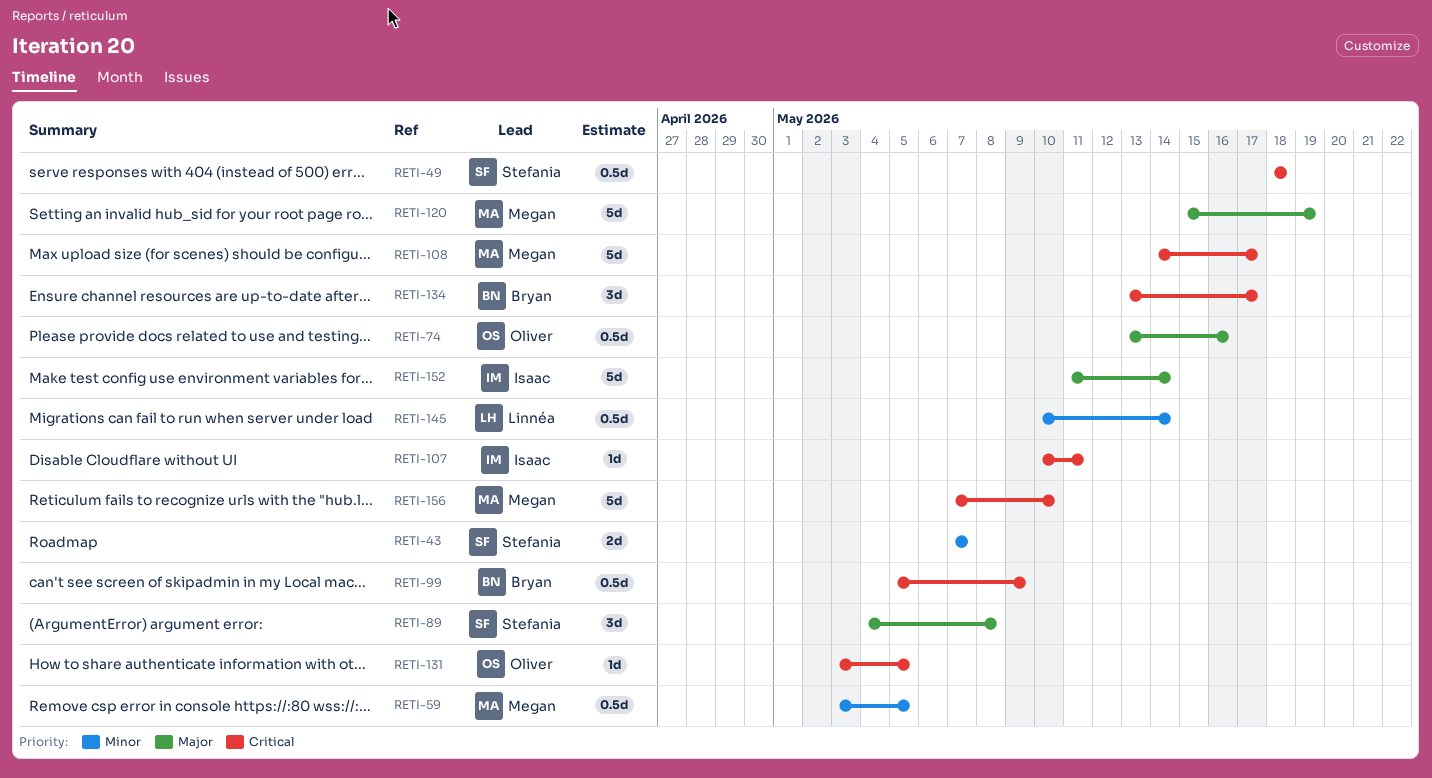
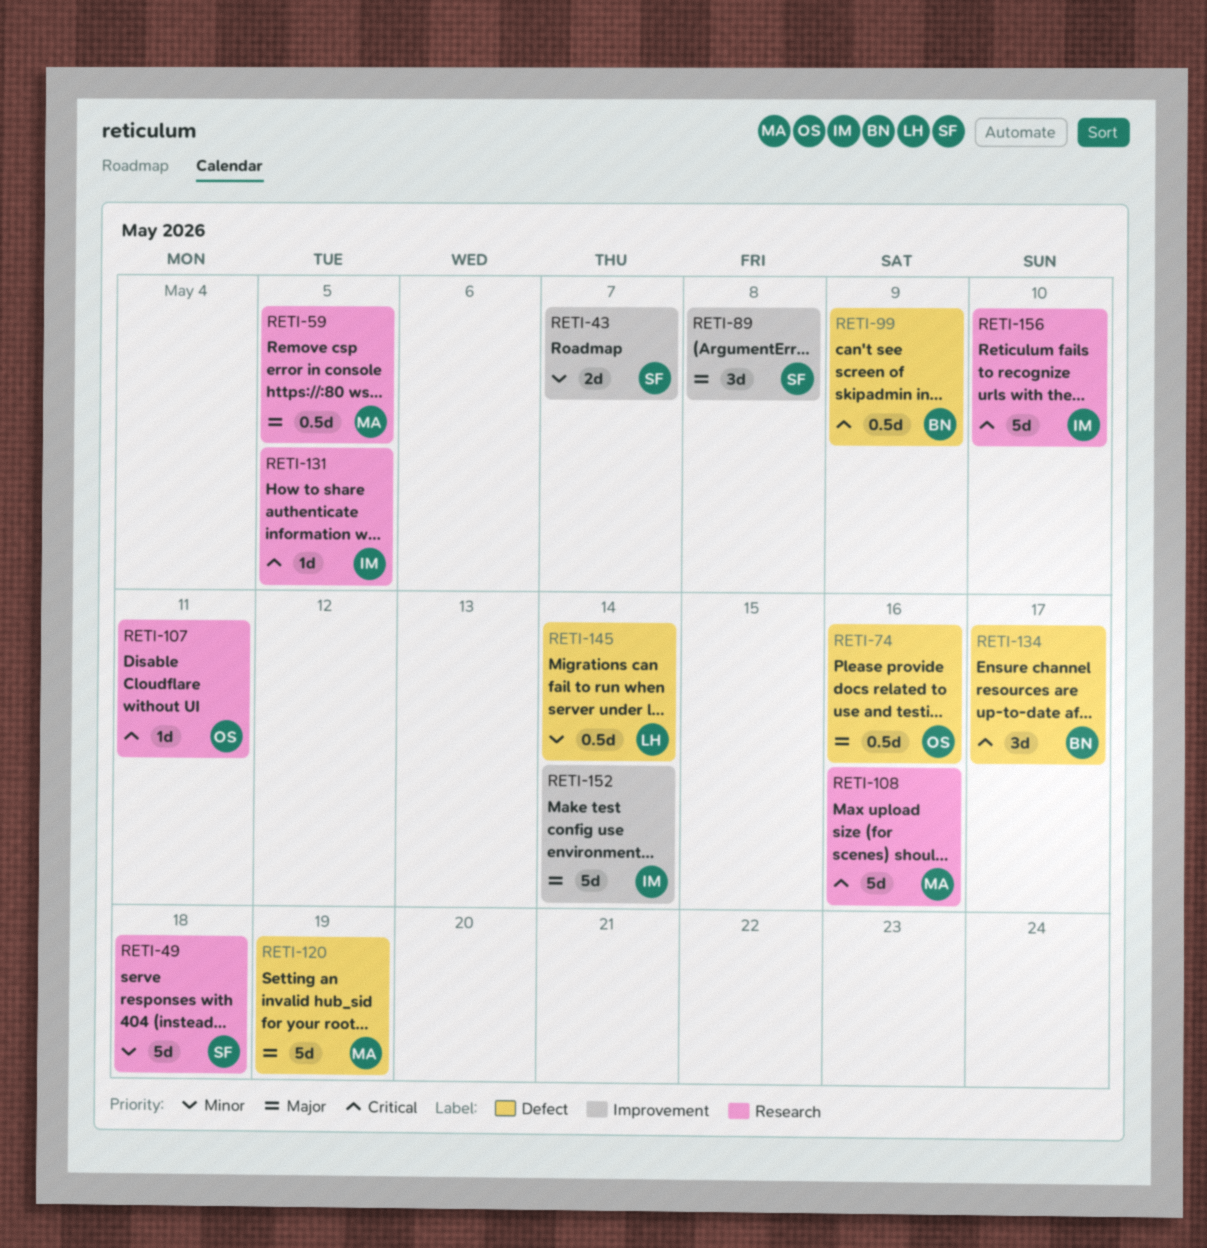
RETI-49, priority: Critical -> Minor
RETI-49, estimate: 0.5d -> 5d
RETI-59, priority: Minor -> Major
RETI-107, owner: Isaac -> Oliver
RETI-108, due: May 17 -> May 16
RETI-131, owner: Oliver -> Isaac
RETI-156, owner: Megan -> Isaac

